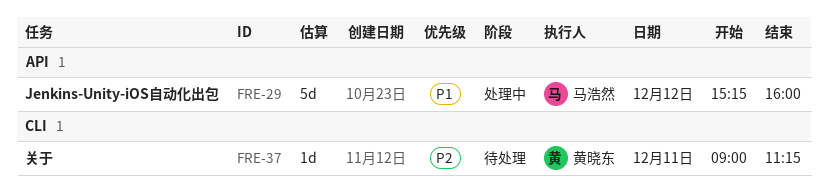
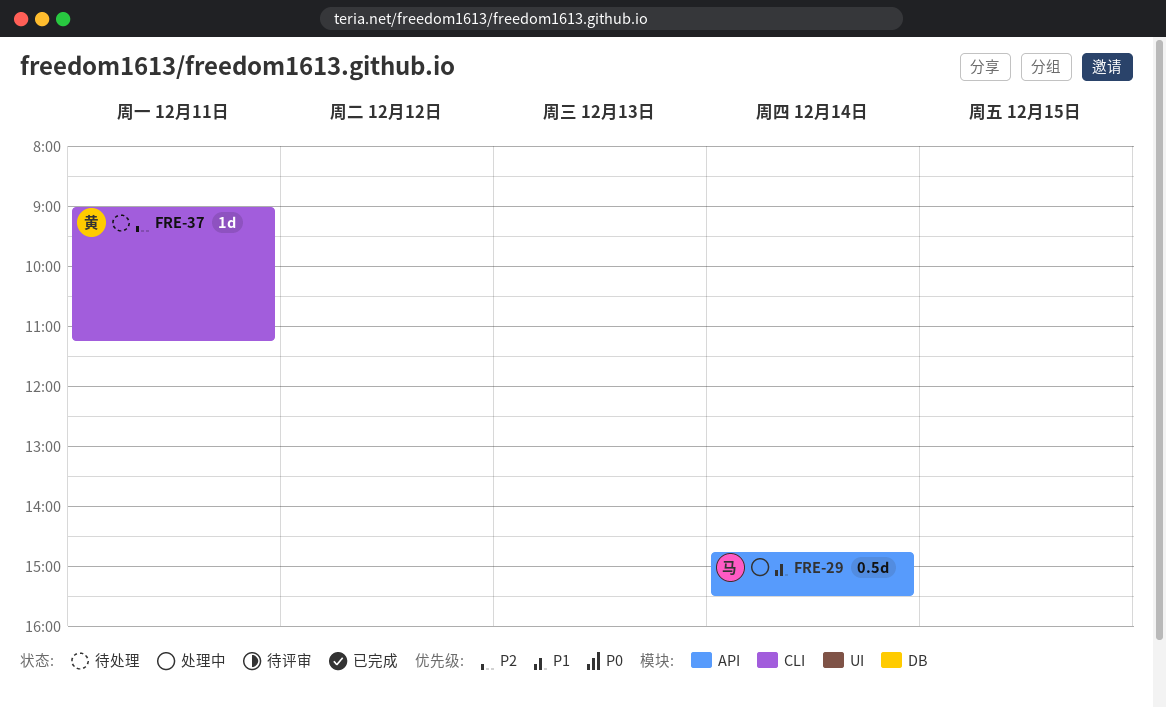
FRE-29, estimate: 5d -> 0.5d
FRE-29, day: Dec 12 -> Dec 14
FRE-29, begins: 15:15 -> 14:45
FRE-29, ends: 16:00 -> 15:30

